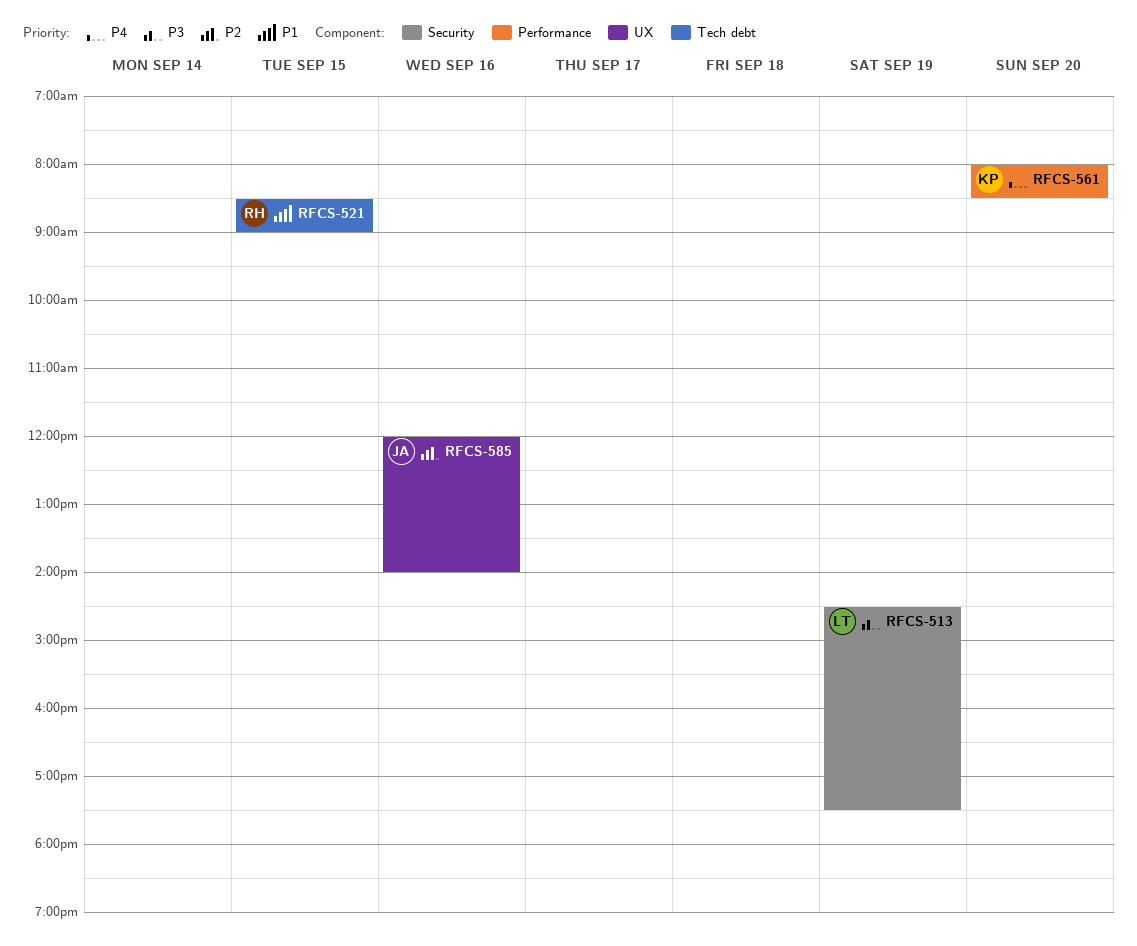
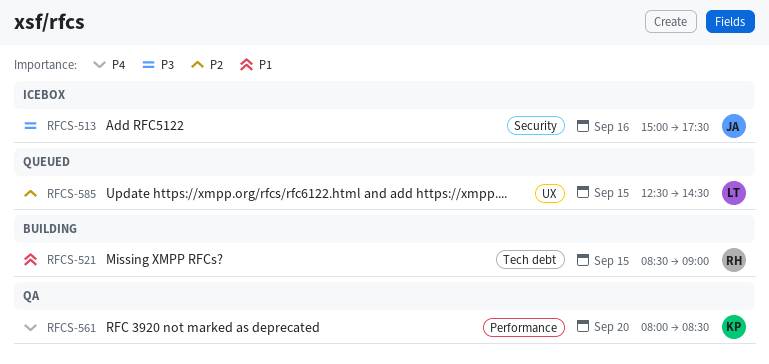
RFCS-513, owner: LT -> JA
RFCS-513, day: Sep 19 -> Sep 16
RFCS-513, begins: 14:30 -> 15:00
RFCS-585, owner: JA -> LT
RFCS-585, day: Sep 16 -> Sep 15
RFCS-585, begins: 12:00 -> 12:30
RFCS-585, ends: 14:00 -> 14:30

